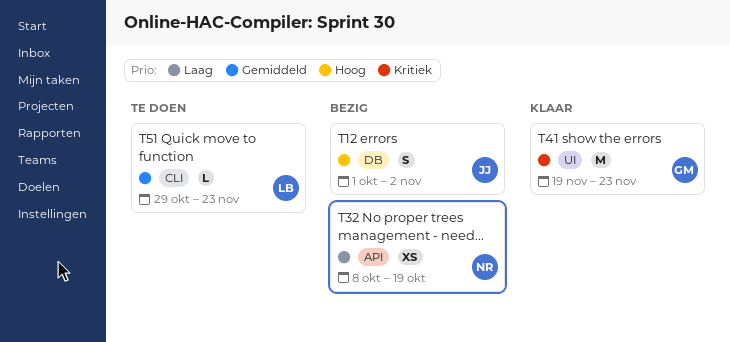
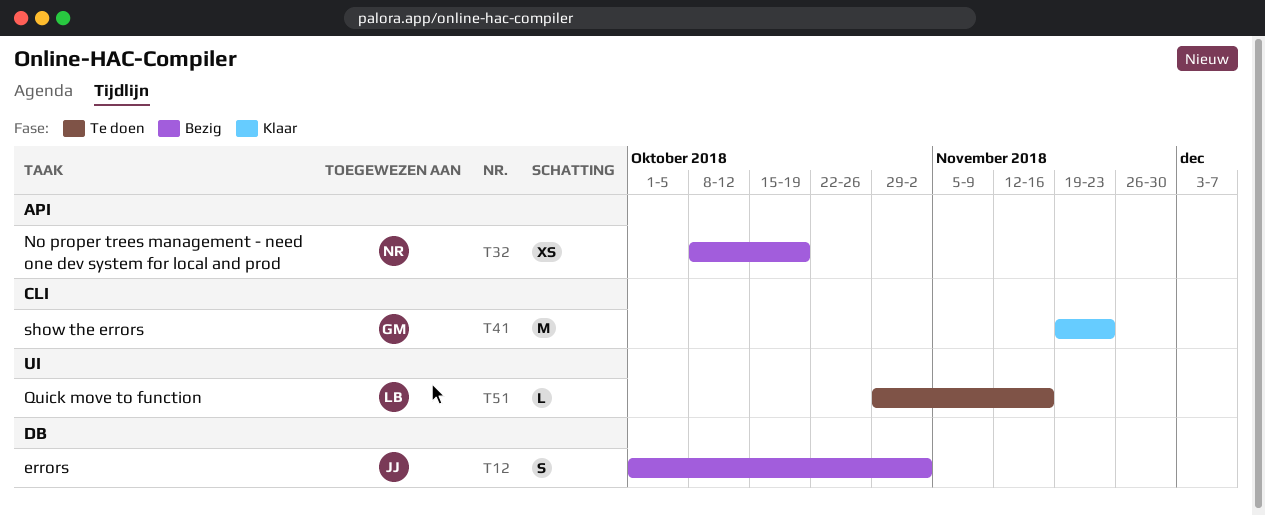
T41, label: UI -> CLI
T51, label: CLI -> UI
T51, due: Nov 23 -> Nov 16

